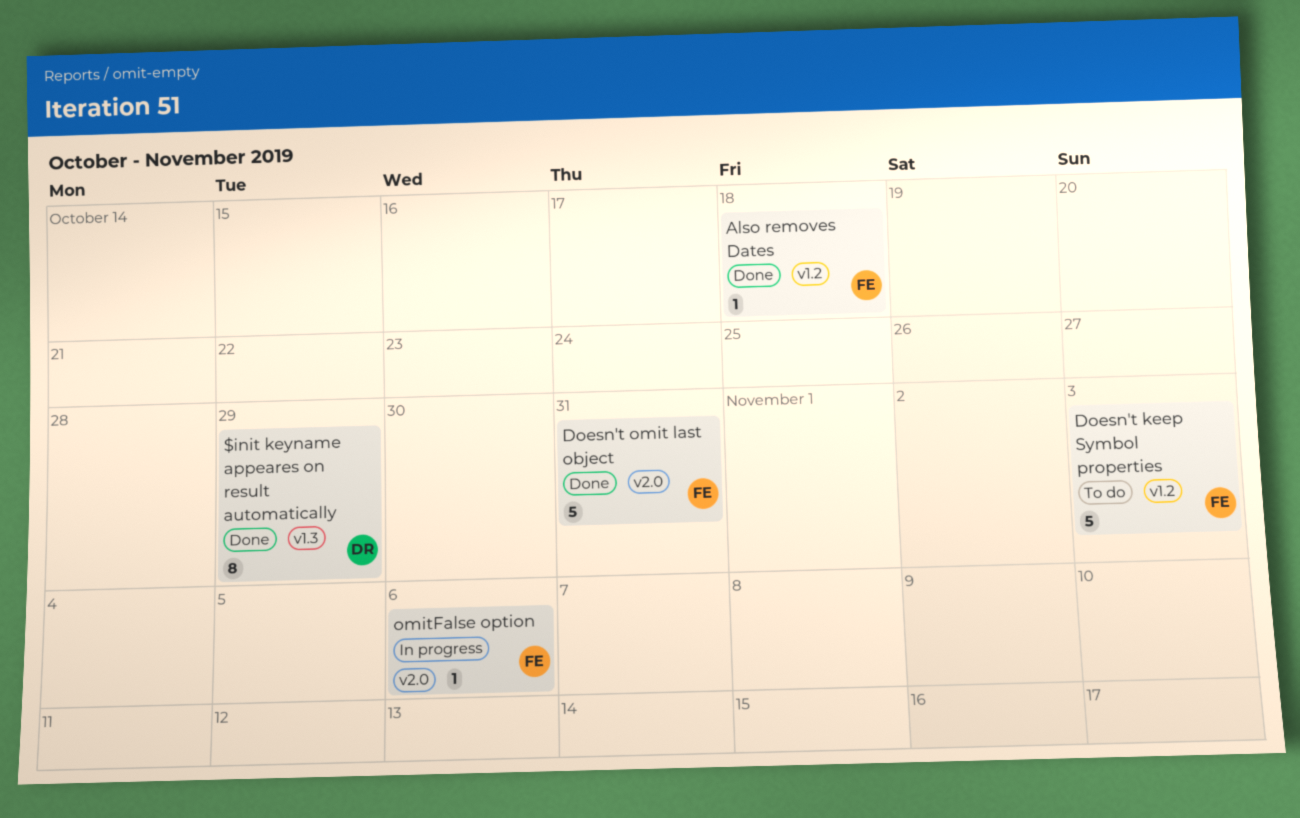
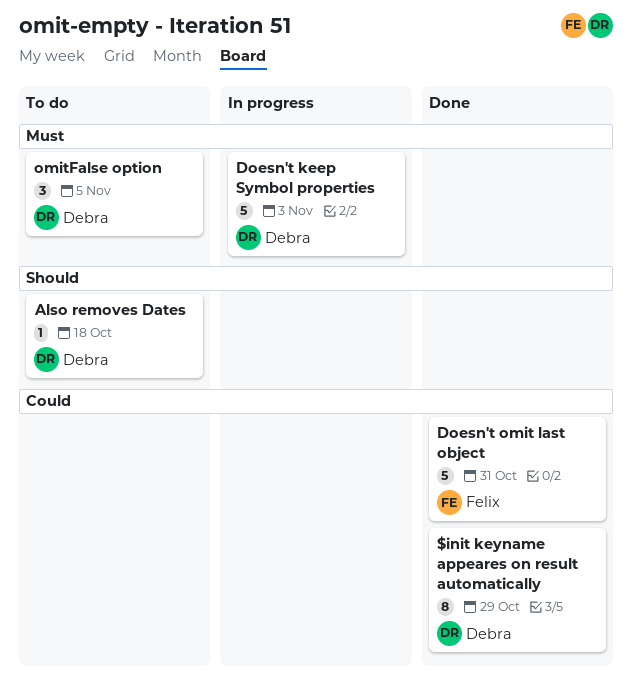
Also removes Dates, status: Done -> To do
Also removes Dates, owner: Felix -> Debra
Doesn't keep Symbol properties, status: To do -> In progress
Doesn't keep Symbol properties, owner: Felix -> Debra
omitFalse option, status: In progress -> To do
omitFalse option, owner: Felix -> Debra
omitFalse option, estimate: 1 -> 3
omitFalse option, due: Nov 6 -> Nov 5

